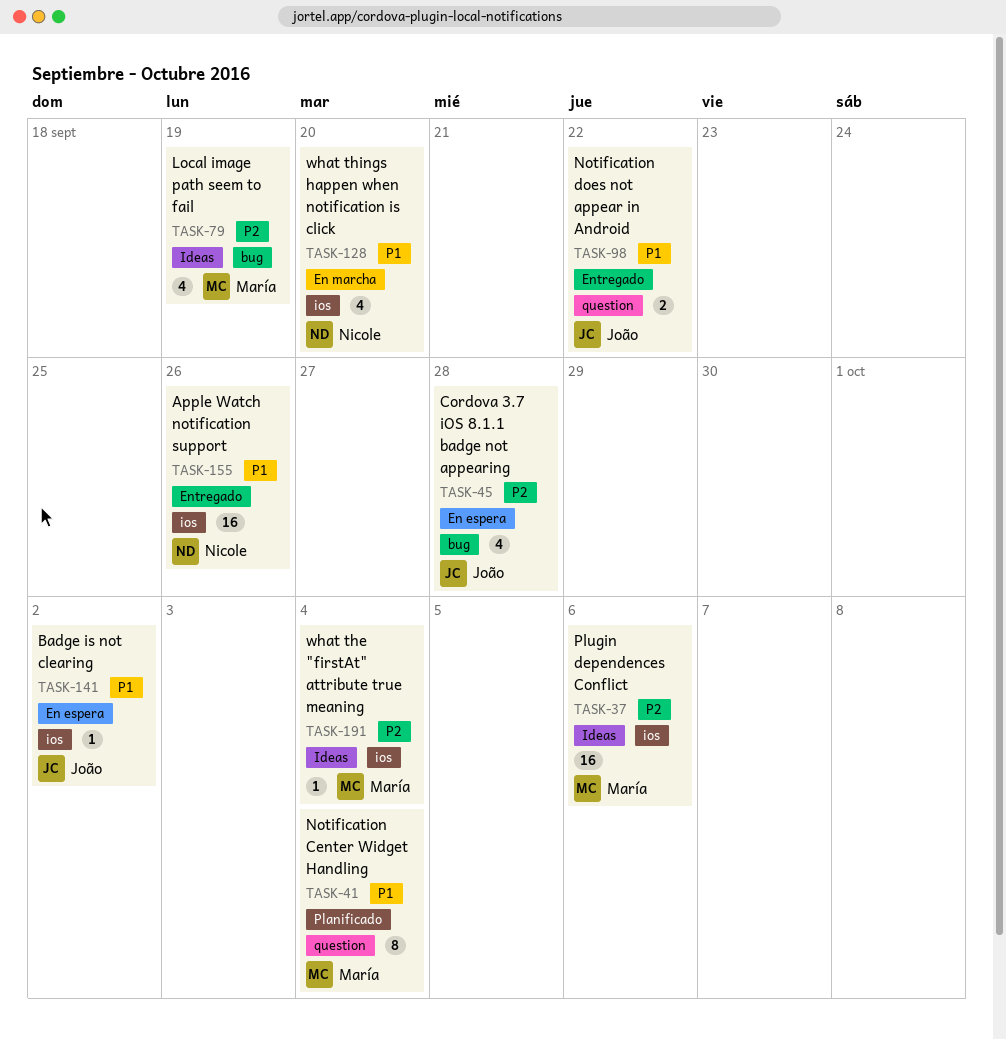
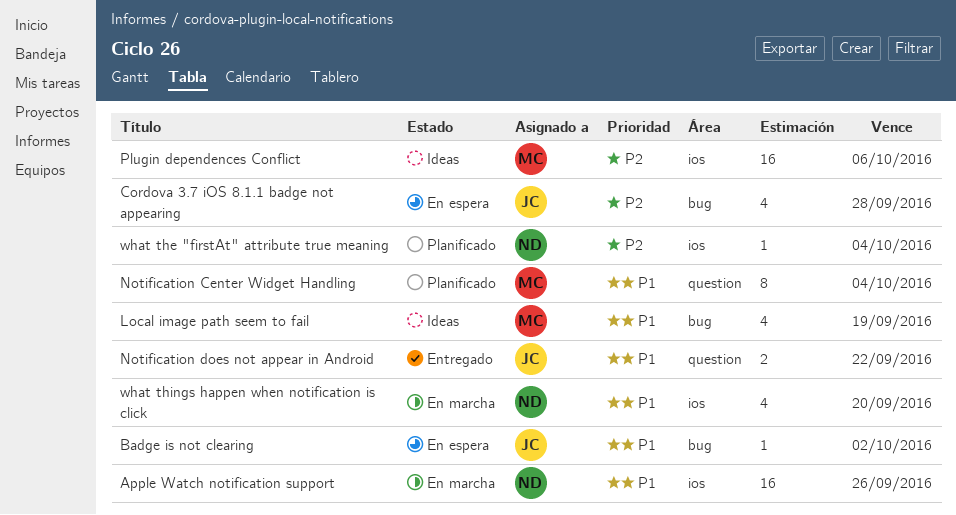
Apple Watch notification support, status: Entregado -> En marcha
Badge is not clearing, label: ios -> bug
Local image path seem to fail, priority: P2 -> P1
what the "firstAt" attribute true meaning, status: Ideas -> Planificado
what the "firstAt" attribute true meaning, owner: María -> Nicole

